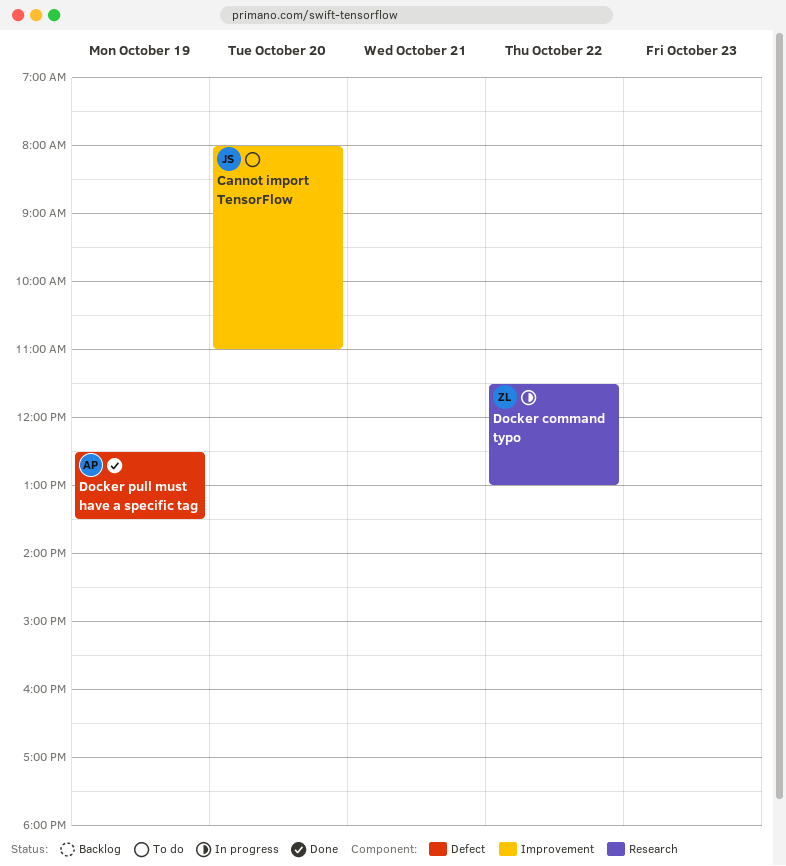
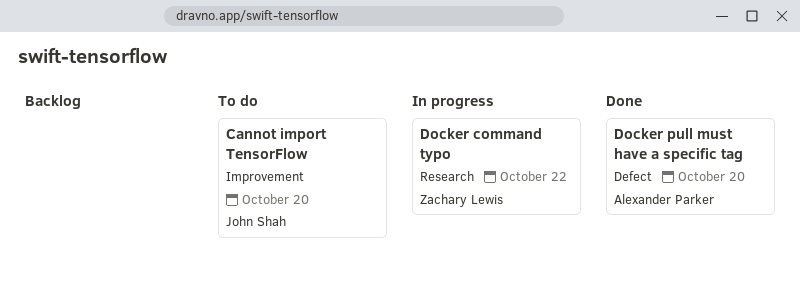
Docker pull must have a specific tag, day: Oct 19 -> Oct 20

